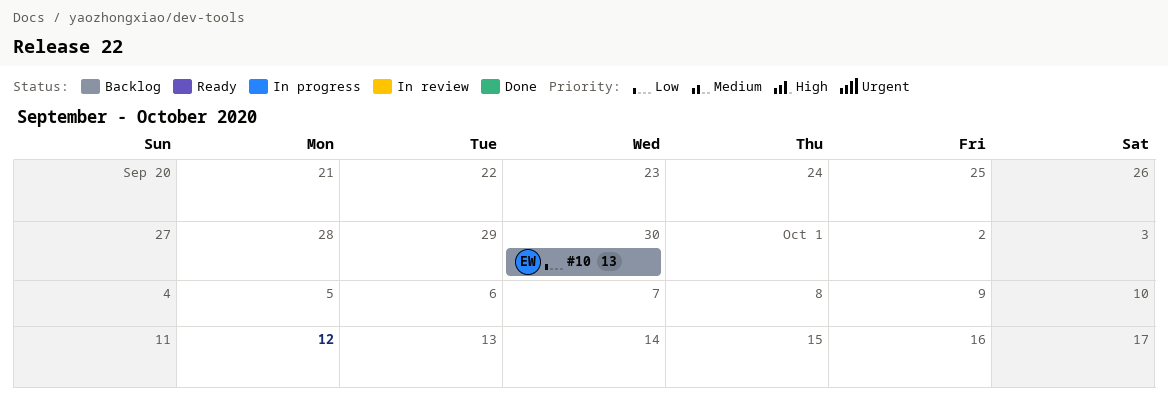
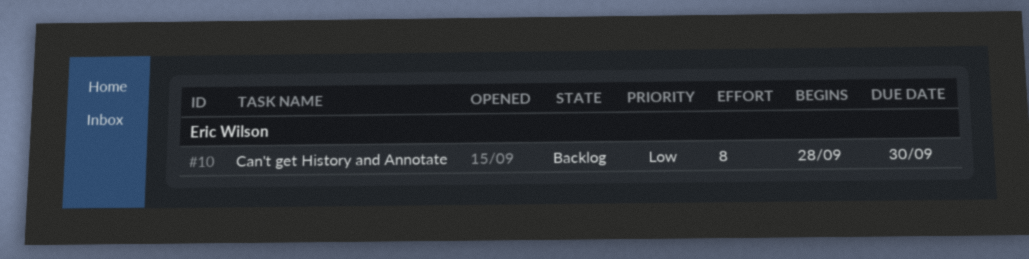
#10, estimate: 13 -> 8
#10, start: Sep 30 -> Sep 28

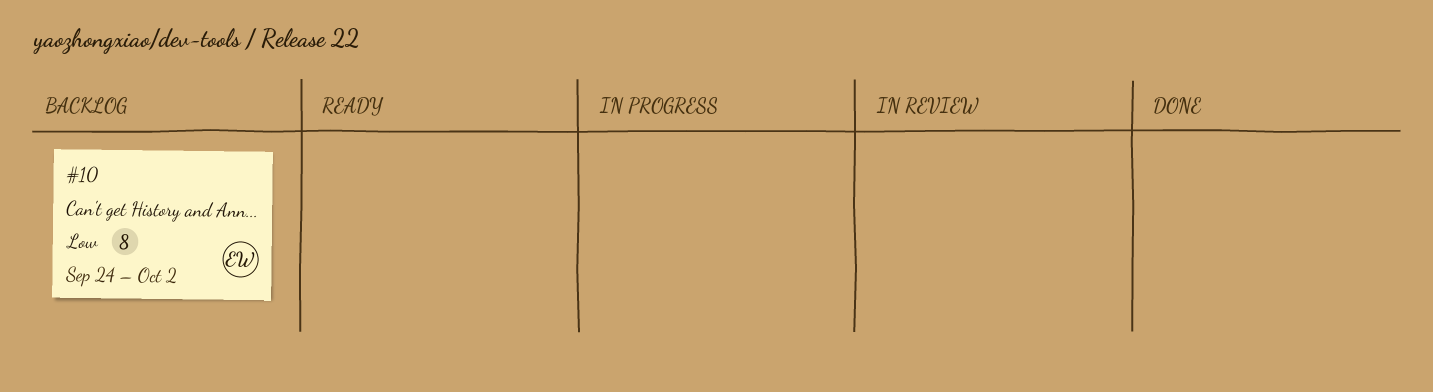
#10, start: Sep 28 -> Sep 24
#10, due: Sep 30 -> Oct 2

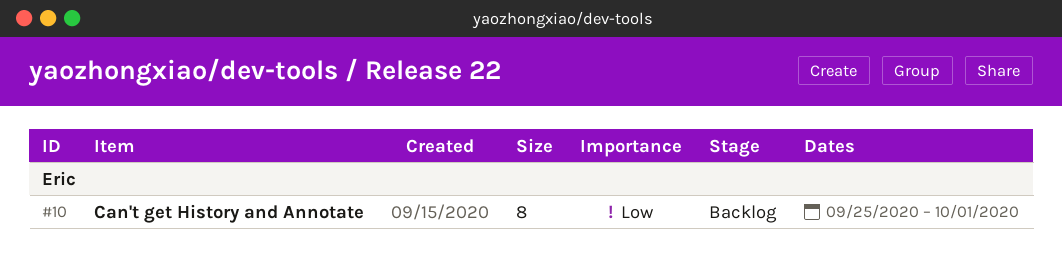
#10, start: Sep 24 -> Sep 25
#10, due: Oct 2 -> Oct 1

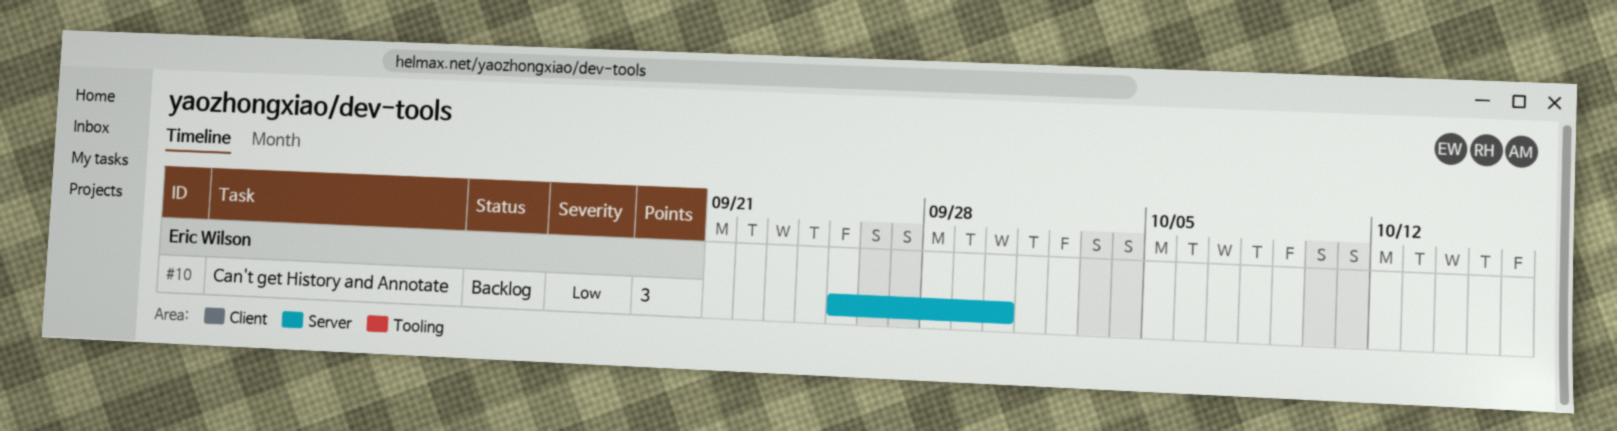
#10, estimate: 8 -> 3
#10, due: Oct 1 -> Sep 30

